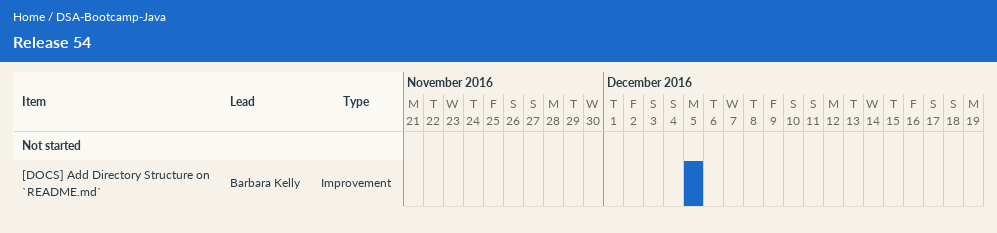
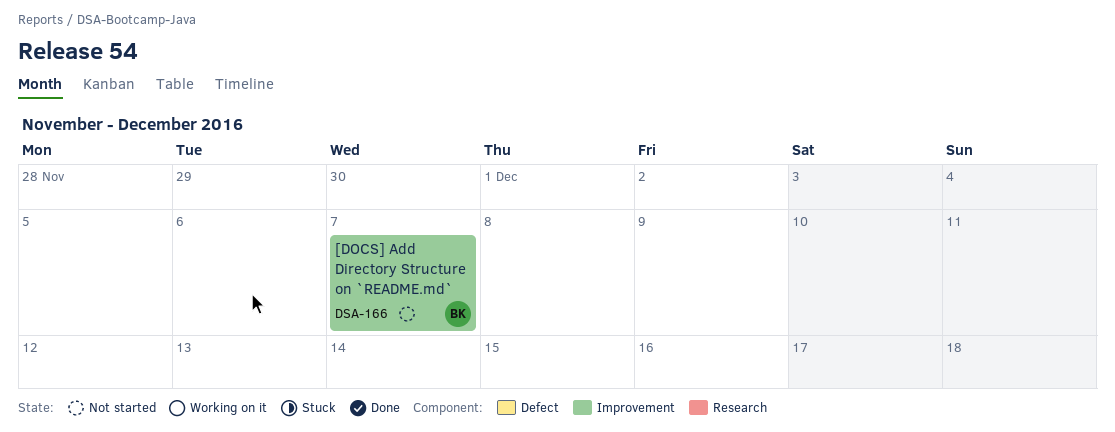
[DOCS] Add Directory Structure on `README.md`, due: Dec 5 -> Dec 7

